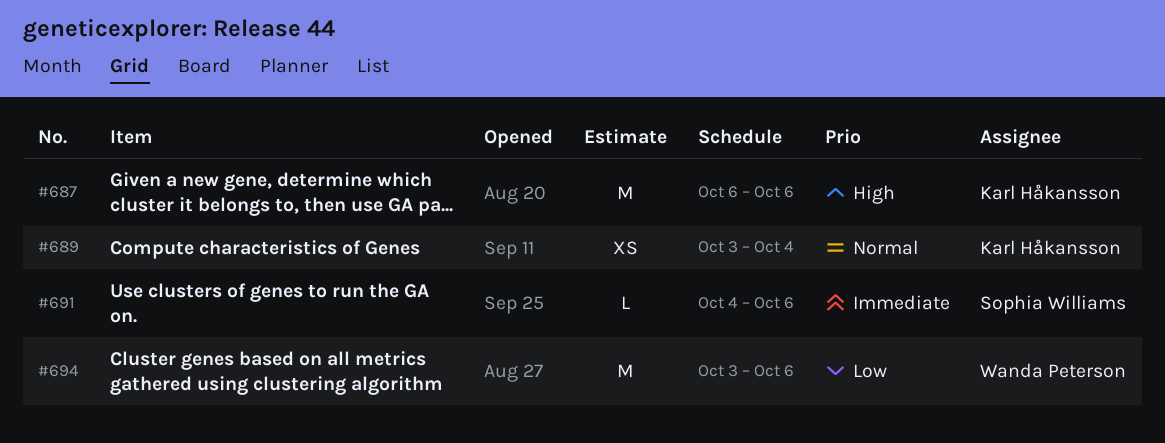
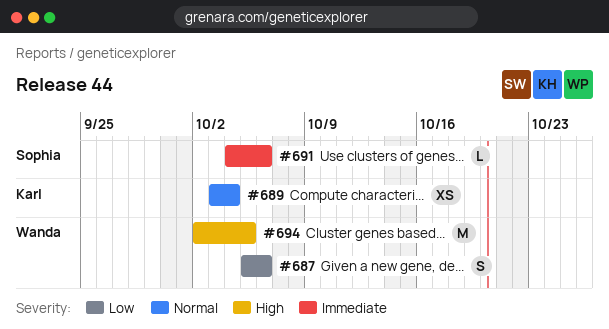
#687, owner: Karl Håkansson -> Wanda Peterson
#687, priority: High -> Low
#687, estimate: M -> S
#687, start: Oct 6 -> Oct 5
#694, priority: Low -> High
#694, start: Oct 3 -> Oct 2
#694, due: Oct 6 -> Oct 5

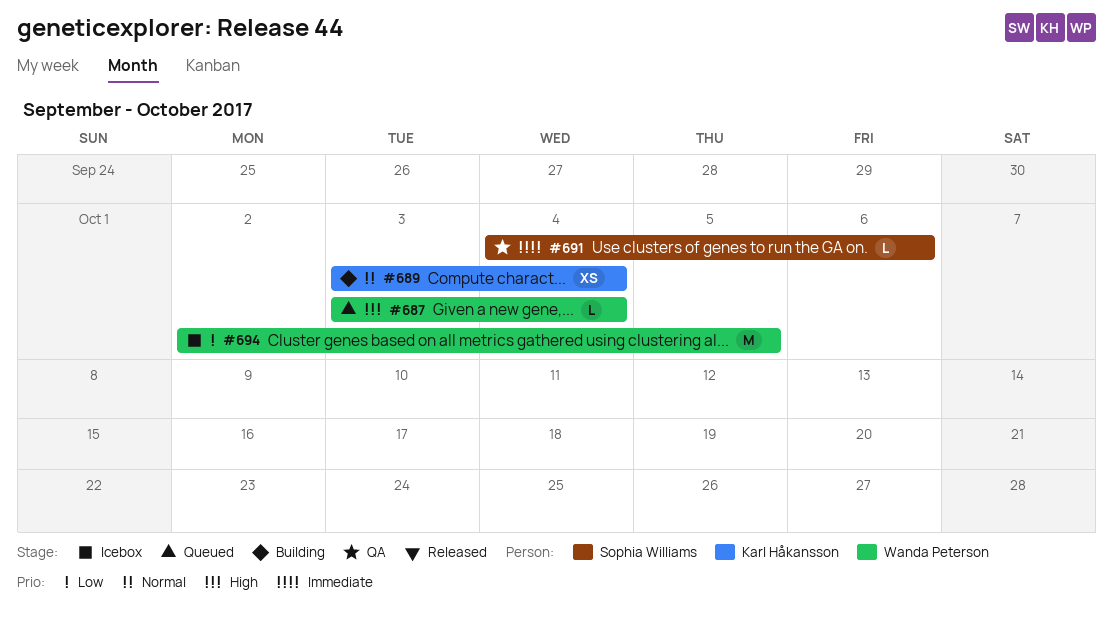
#687, priority: Low -> High
#687, estimate: S -> L
#687, start: Oct 5 -> Oct 3
#687, due: Oct 6 -> Oct 4
#694, priority: High -> Low

